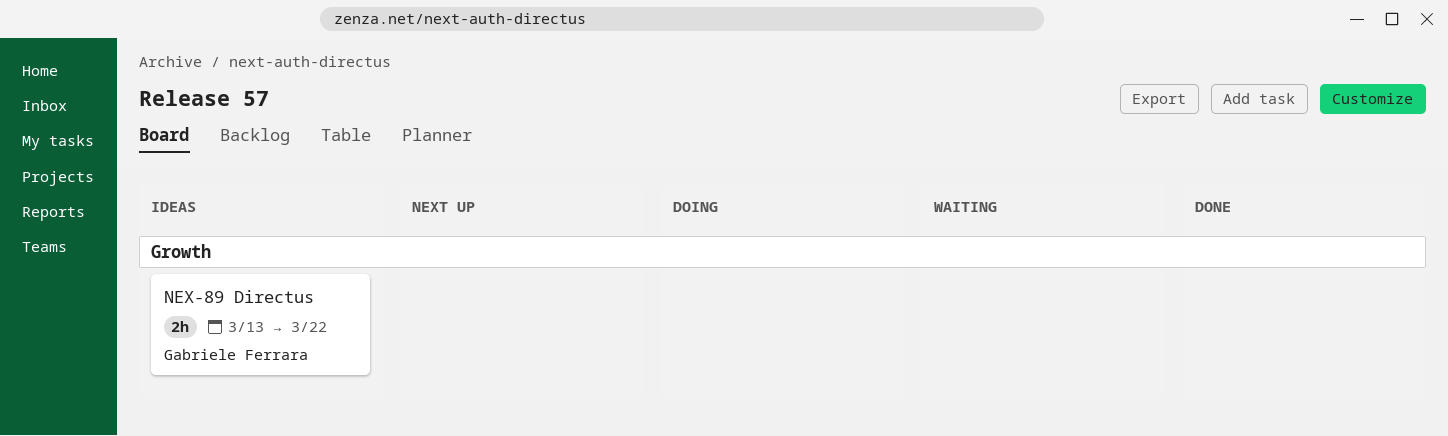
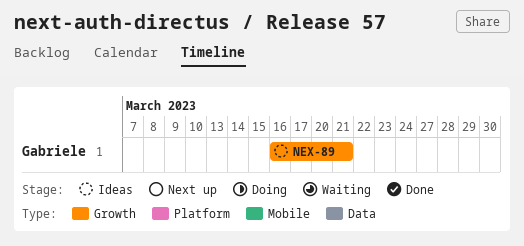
NEX-89, start: Mar 13 -> Mar 16
NEX-89, due: Mar 22 -> Mar 21

